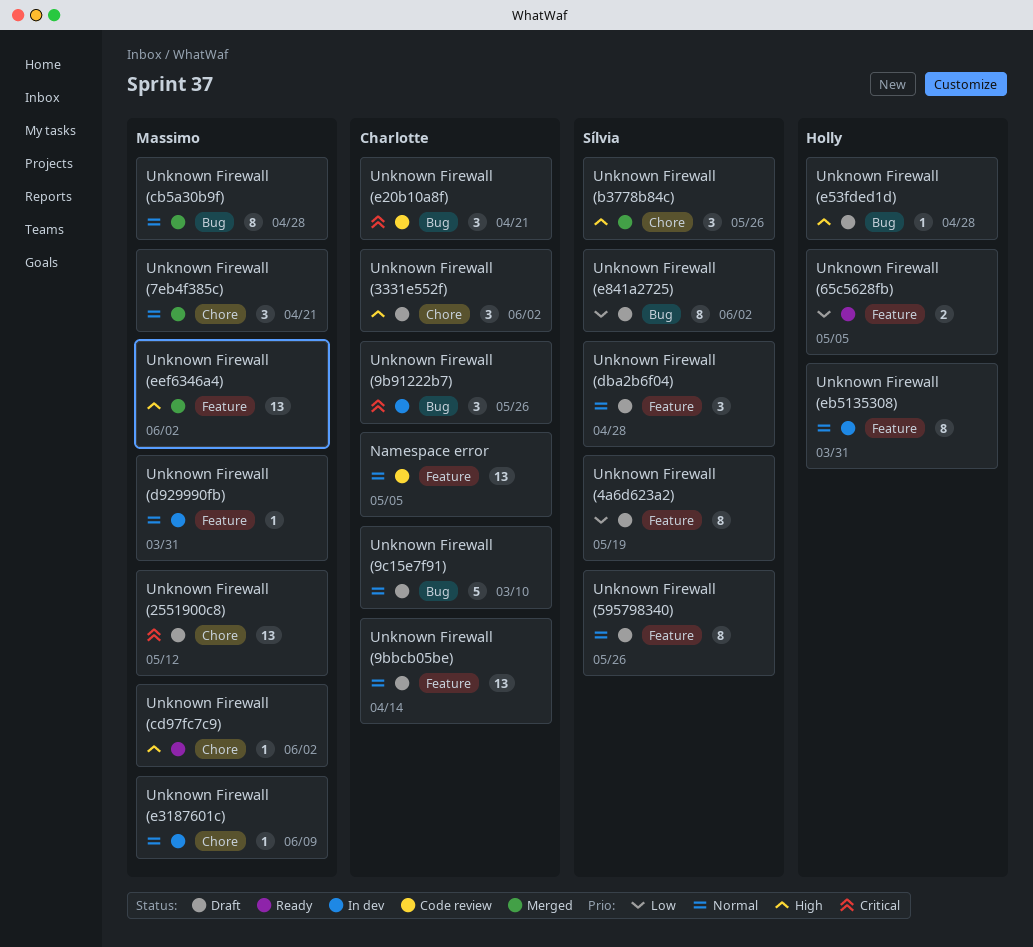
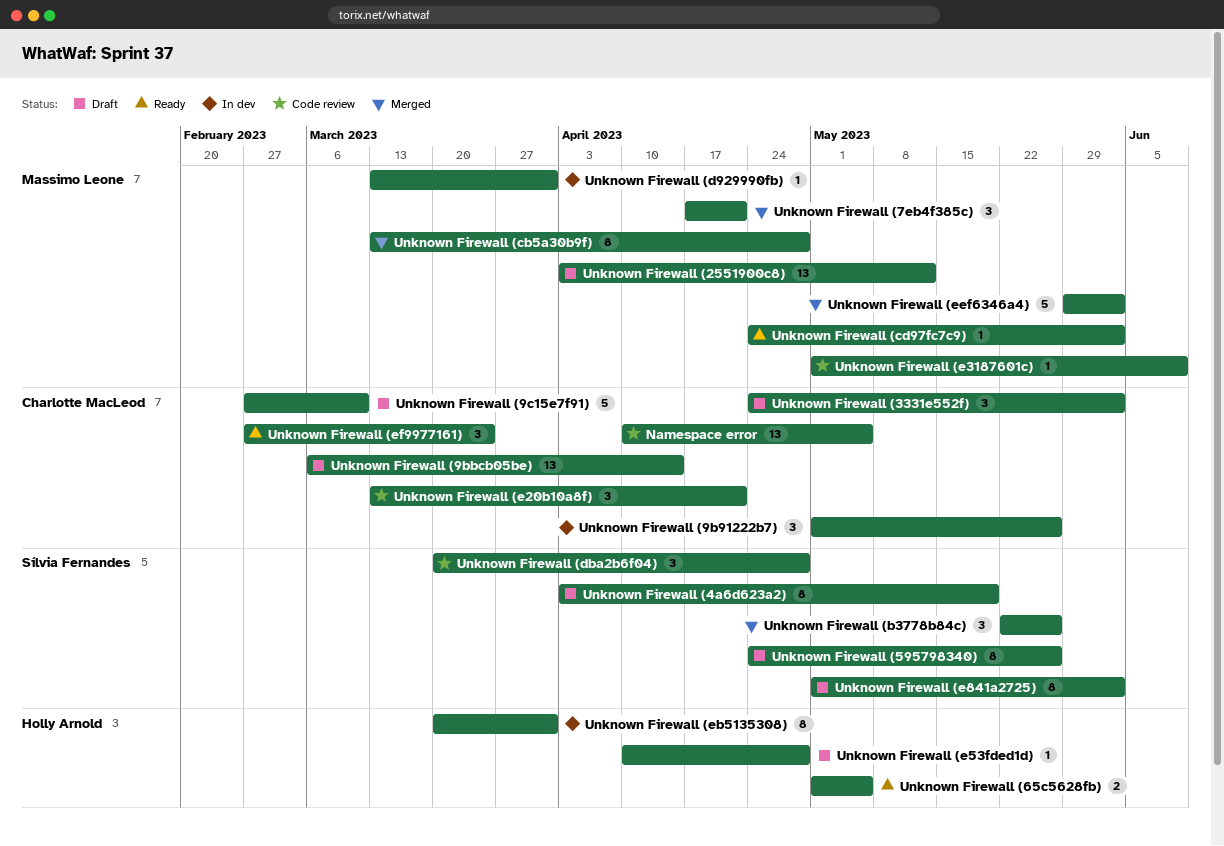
Unknown Firewall (dba2b6f04), status: Draft -> Code review
Unknown Firewall (e3187601c), status: In dev -> Code review
Unknown Firewall (eef6346a4), estimate: 13 -> 5
Unknown Firewall (ef9977161): none -> present

